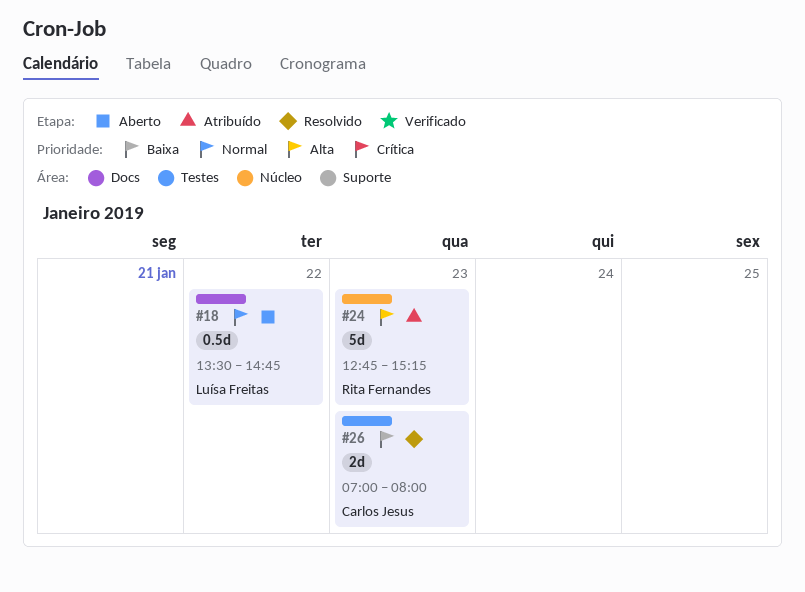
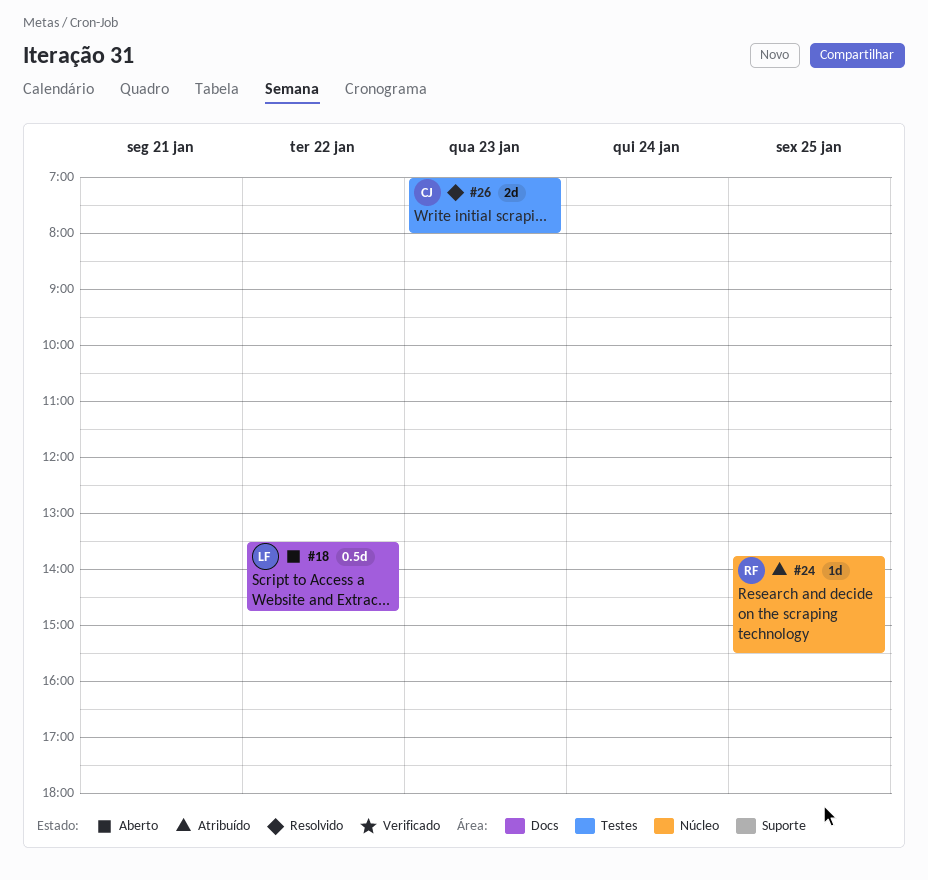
#24, estimate: 5d -> 1d
#24, day: Jan 23 -> Jan 25
#24, begins: 12:45 -> 13:45
#24, ends: 15:15 -> 15:30

